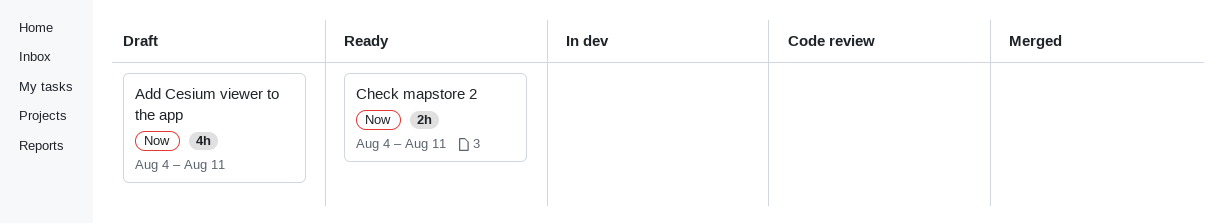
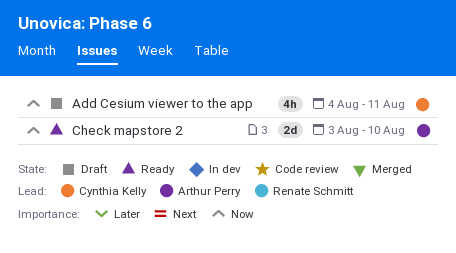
Check mapstore 2, estimate: 2h -> 2d
Check mapstore 2, start: Aug 4 -> Aug 3
Check mapstore 2, due: Aug 11 -> Aug 10

